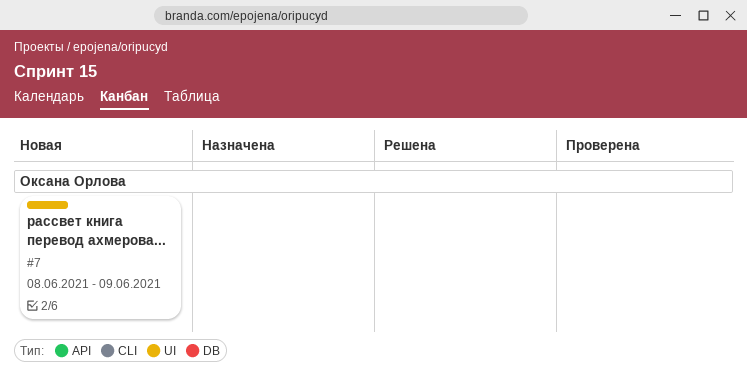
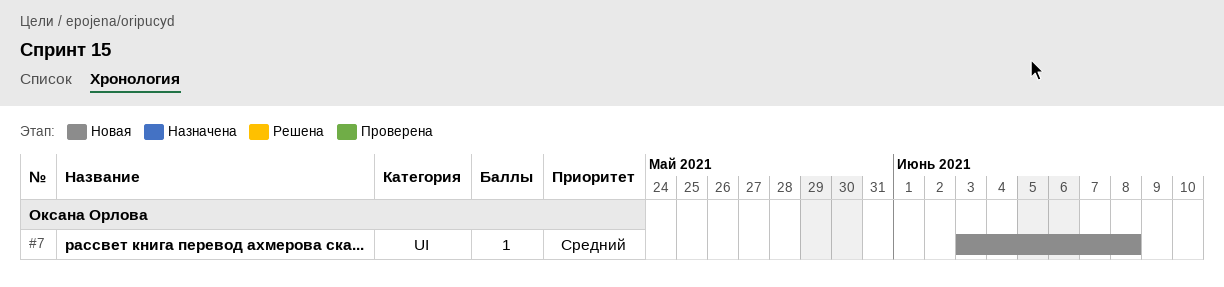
#7, start: Jun 8 -> Jun 3
#7, due: Jun 9 -> Jun 8

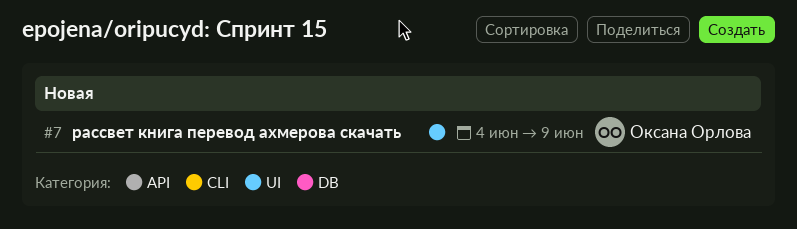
#7, start: Jun 3 -> Jun 4
#7, due: Jun 8 -> Jun 9

